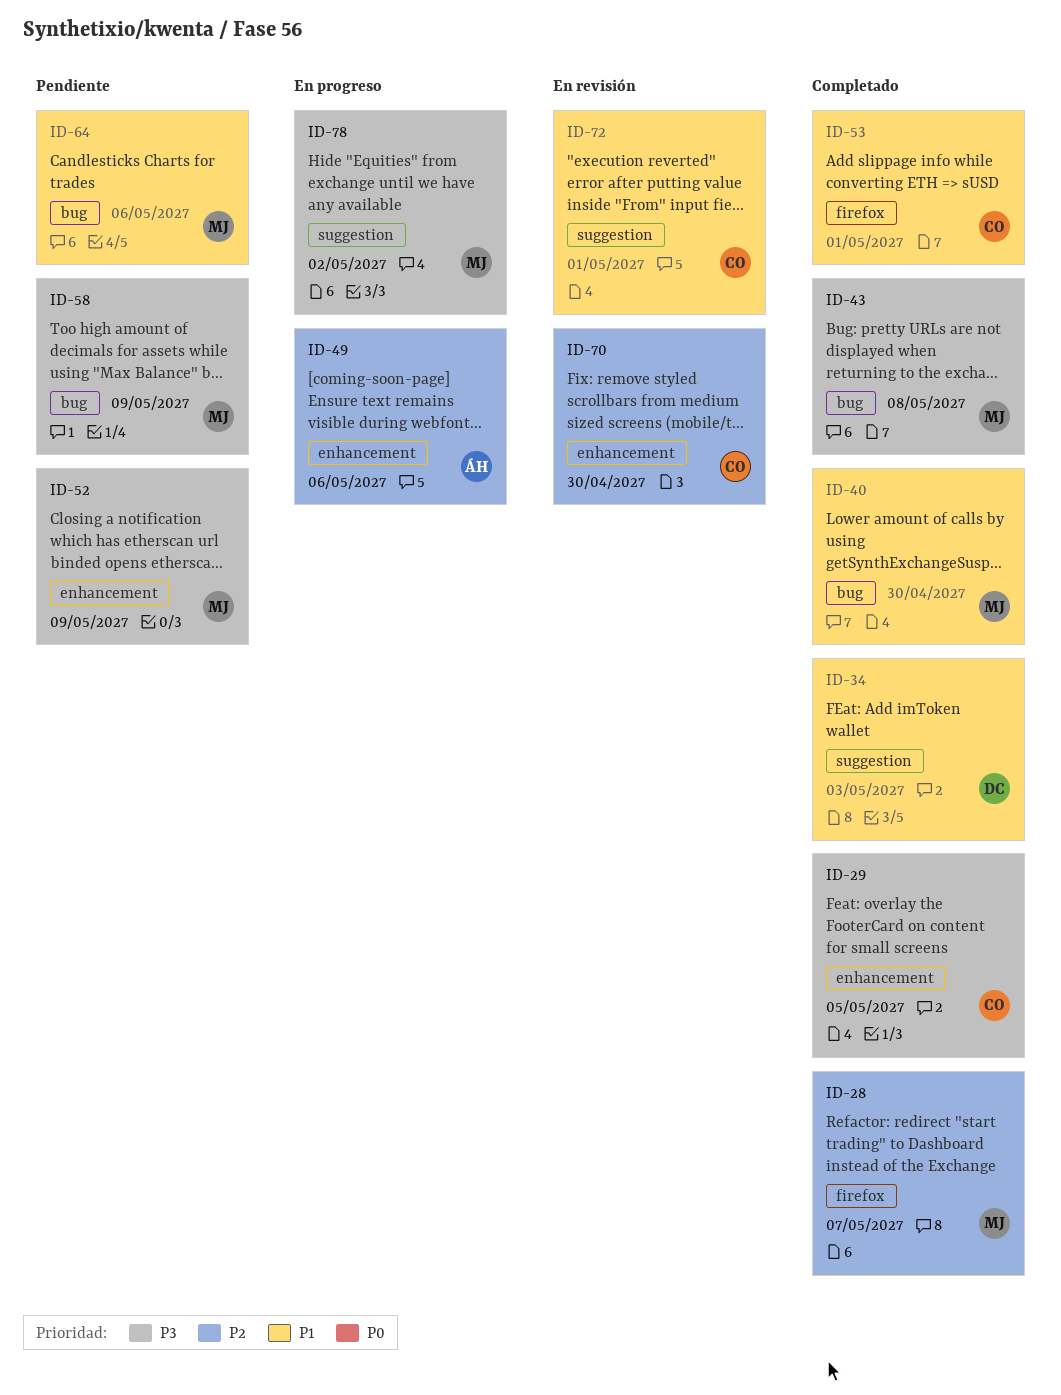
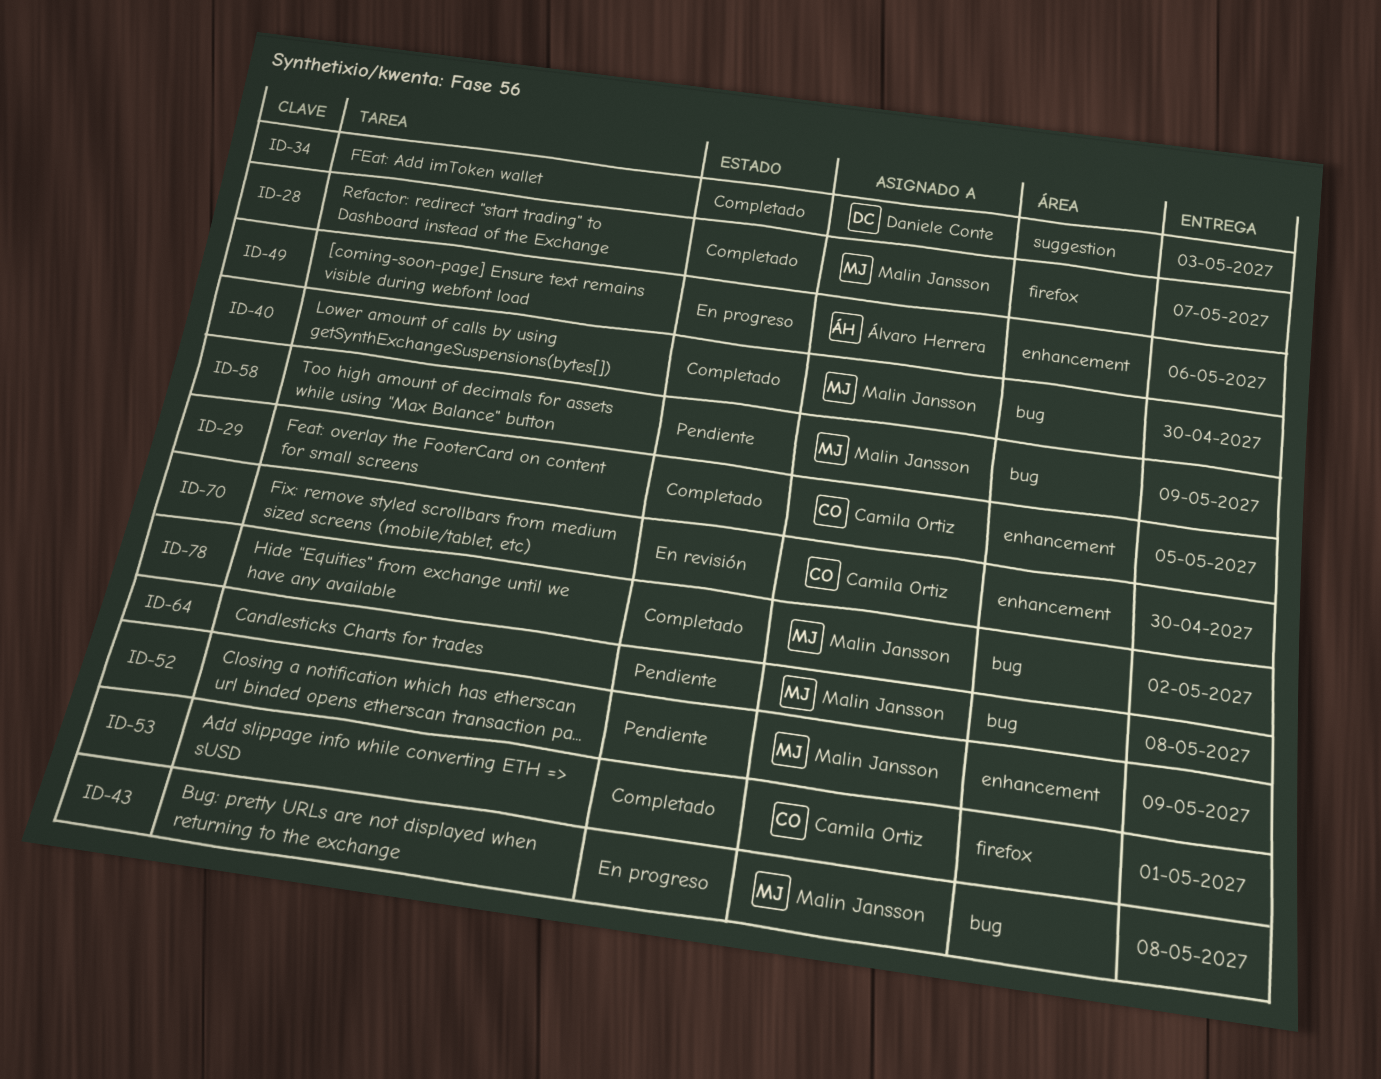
ID-43, status: Completado -> En progreso
ID-64, due: May 6 -> May 8
ID-72: present -> none
ID-78, status: En progreso -> Completado
ID-78, label: suggestion -> bug

